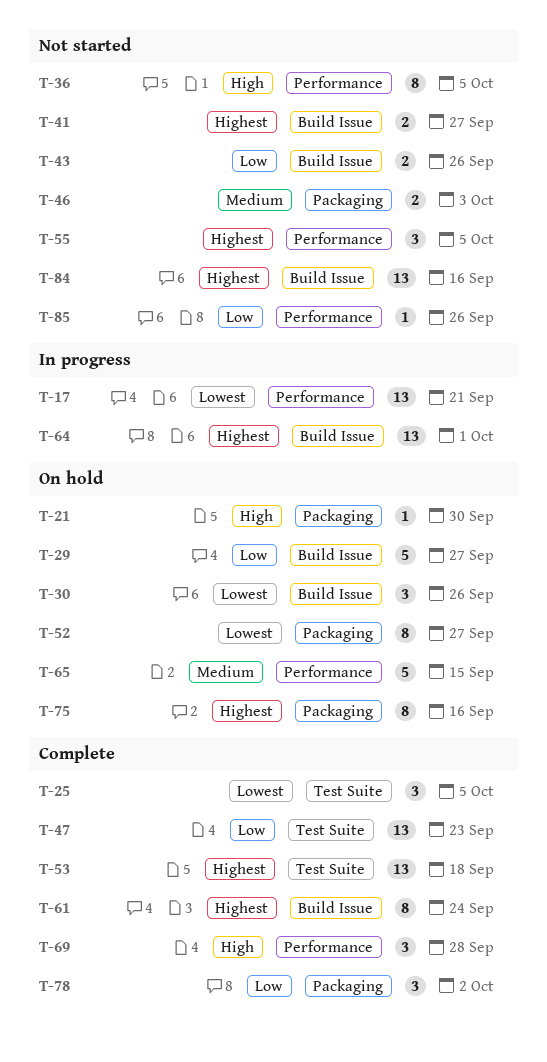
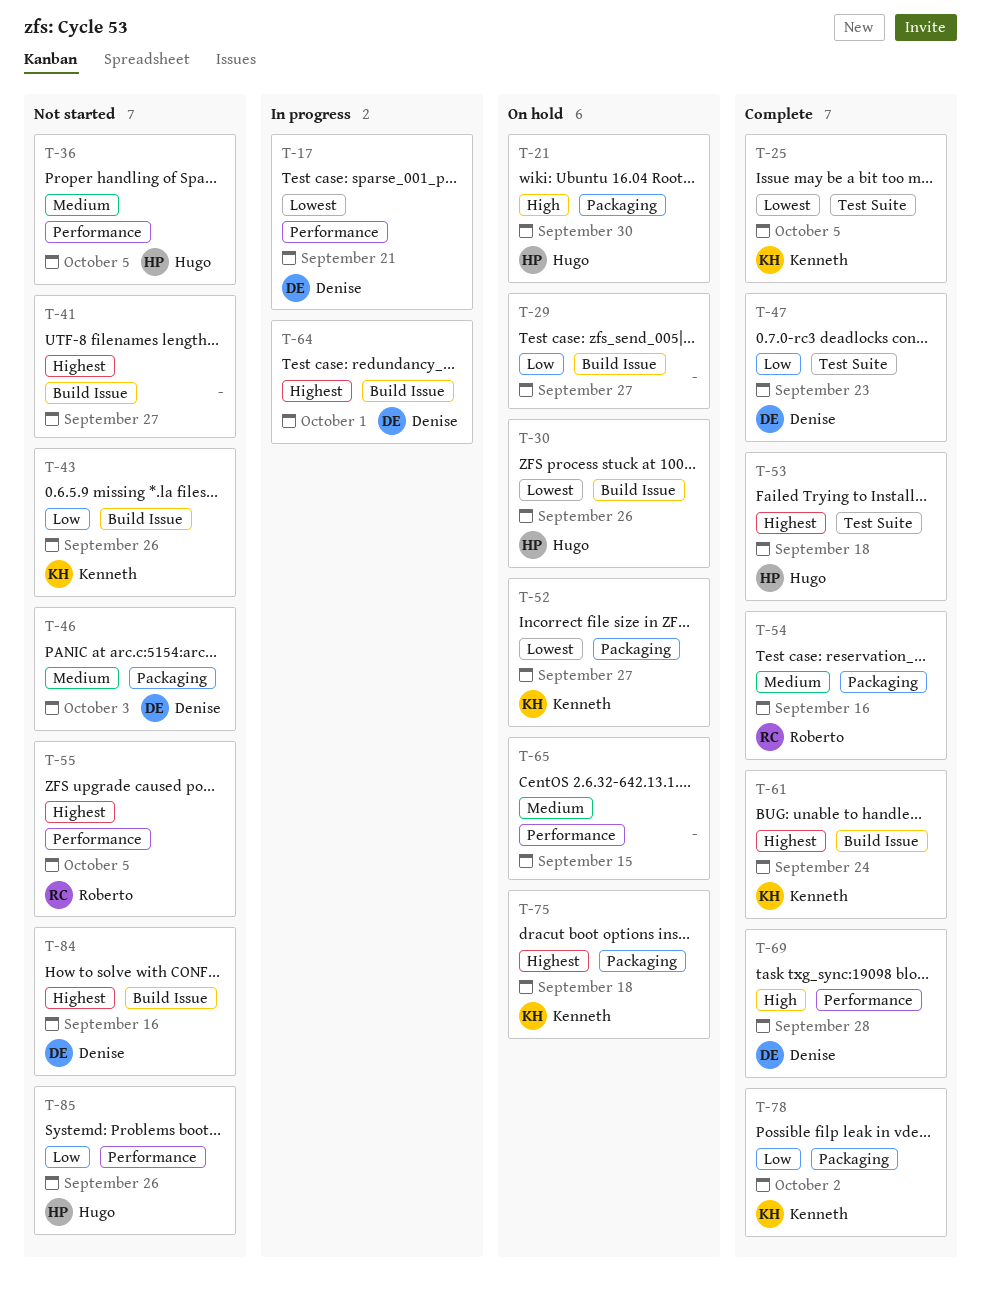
T-36, priority: High -> Medium
T-54: none -> present
T-75, due: Sep 16 -> Sep 18

